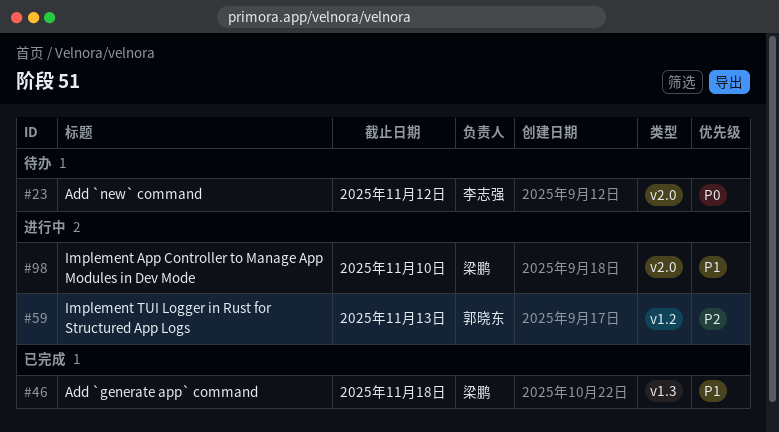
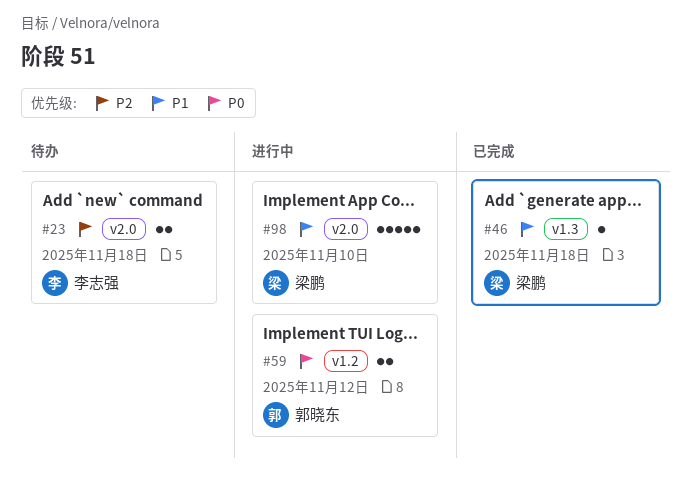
#23, priority: P0 -> P2
#23, due: Nov 12 -> Nov 18
#59, priority: P2 -> P0
#59, due: Nov 13 -> Nov 12

